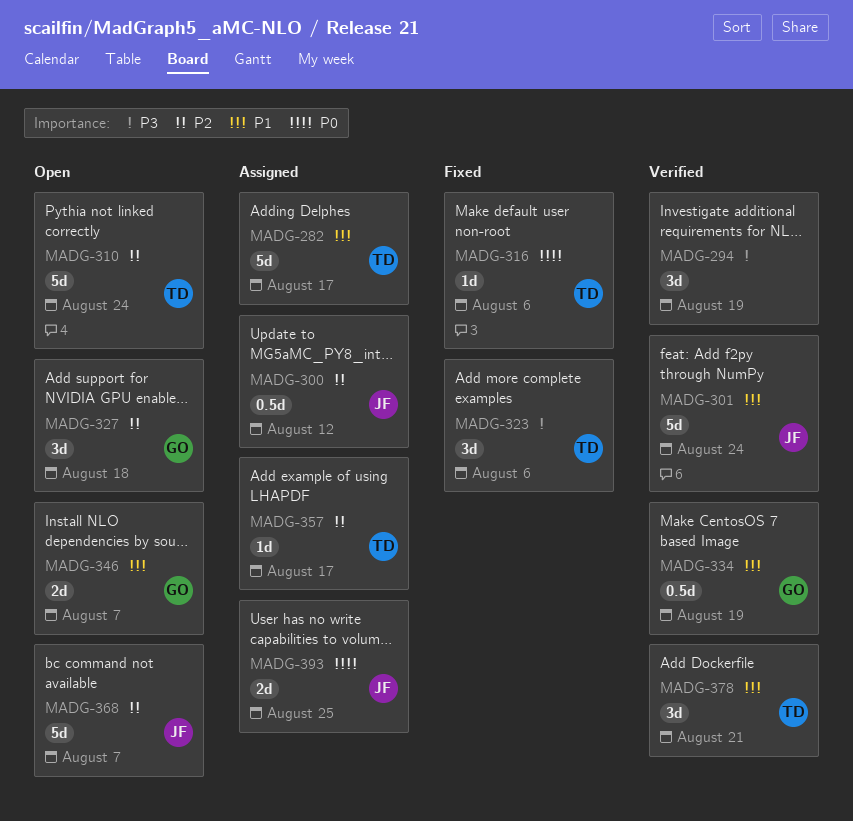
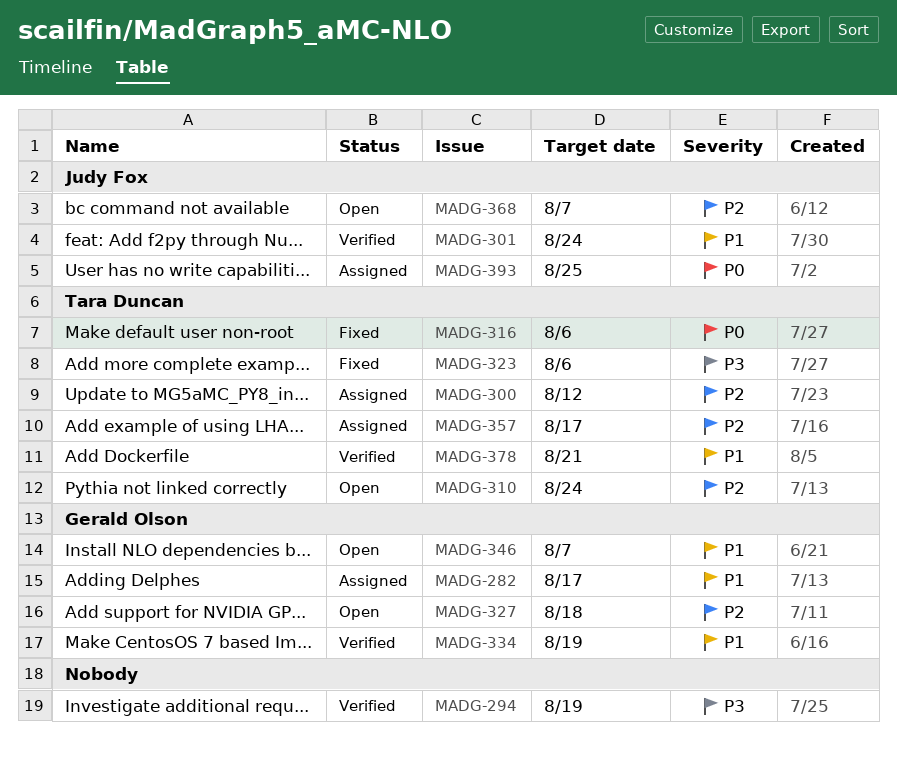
MADG-282, owner: Tara Duncan -> Gerald Olson
MADG-300, owner: Judy Fox -> Tara Duncan

